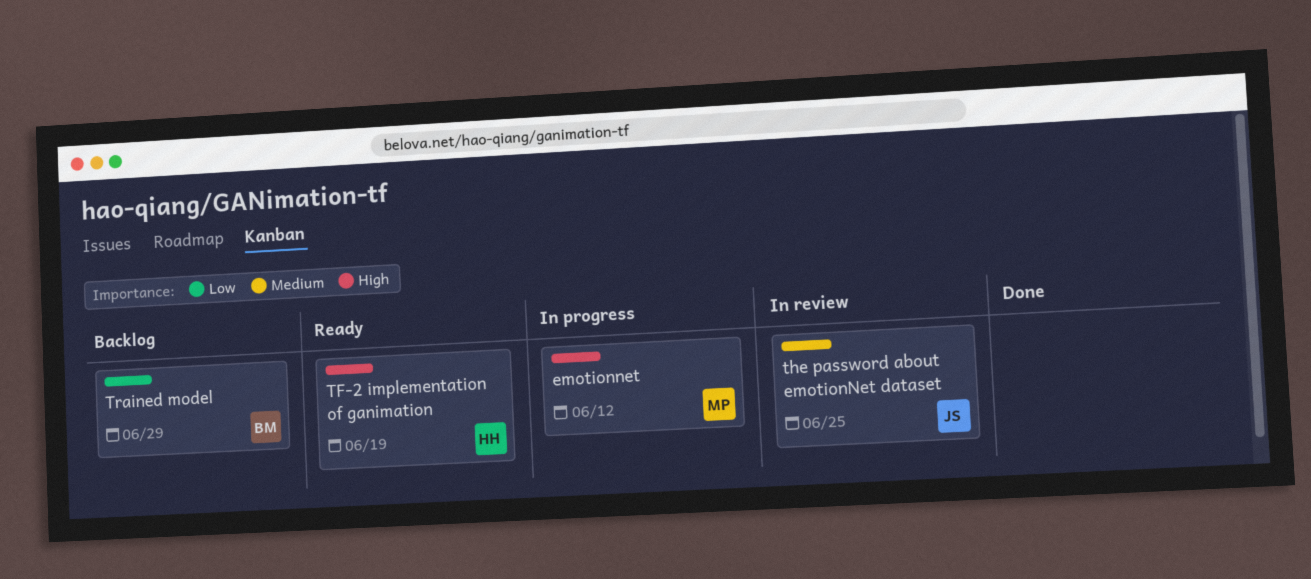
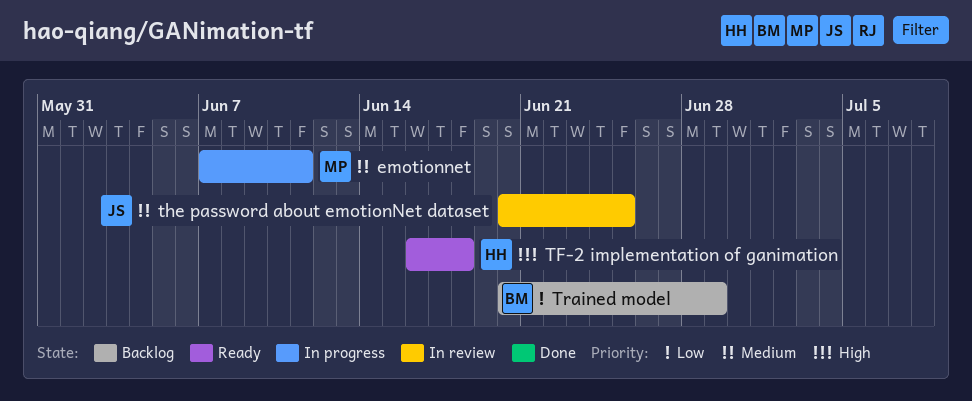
emotionnet, priority: High -> Medium
emotionnet, due: Jun 12 -> Jun 11
TF-2 implementation of ganimation, due: Jun 19 -> Jun 18

